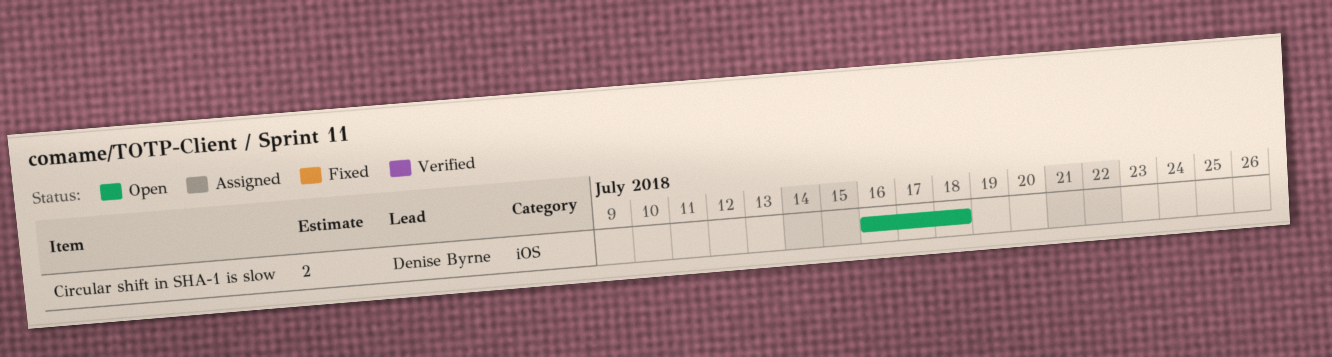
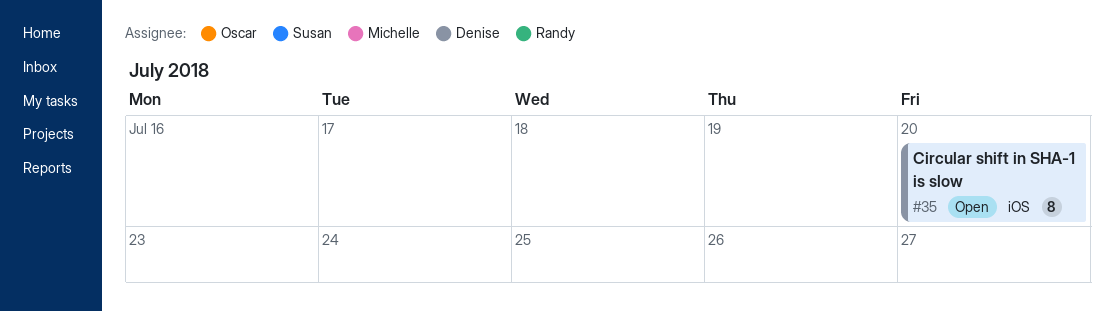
Circular shift in SHA-1 is slow, estimate: 2 -> 8
Circular shift in SHA-1 is slow, due: Jul 18 -> Jul 20

